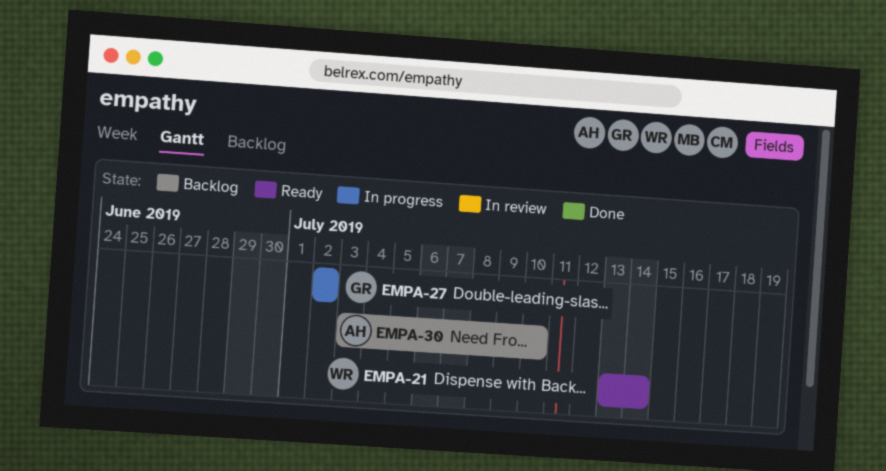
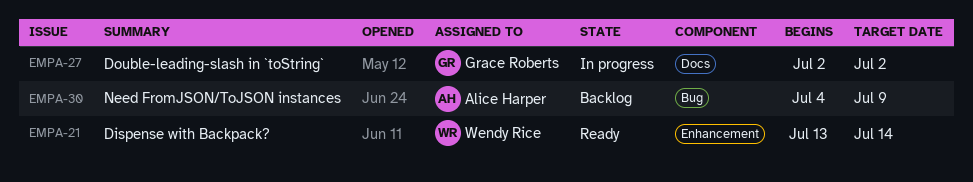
EMPA-30, start: Jul 3 -> Jul 4
EMPA-30, due: Jul 10 -> Jul 9

